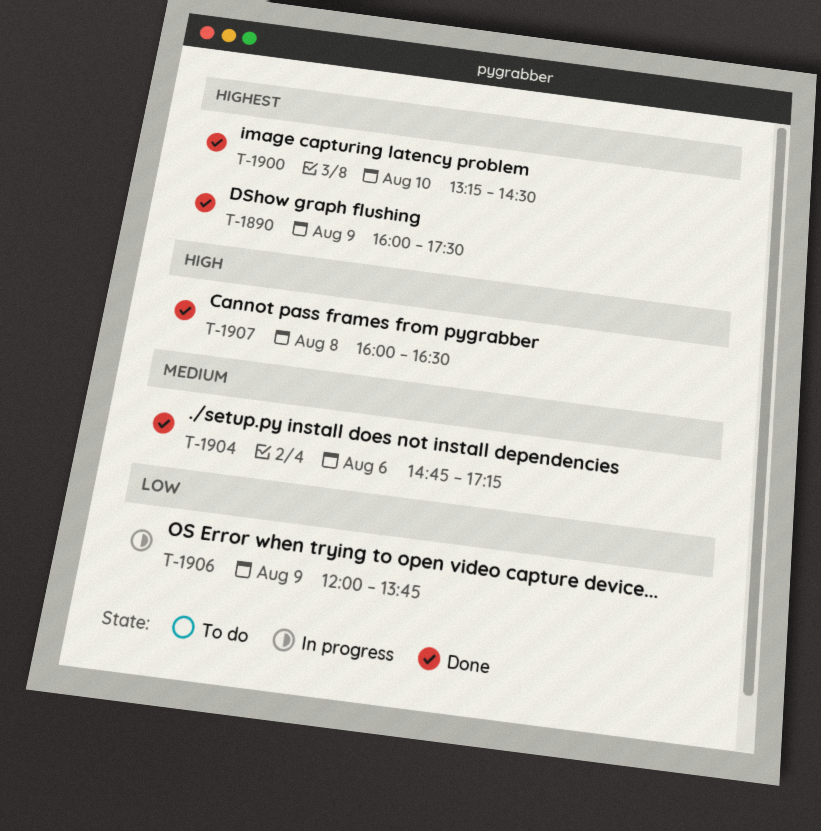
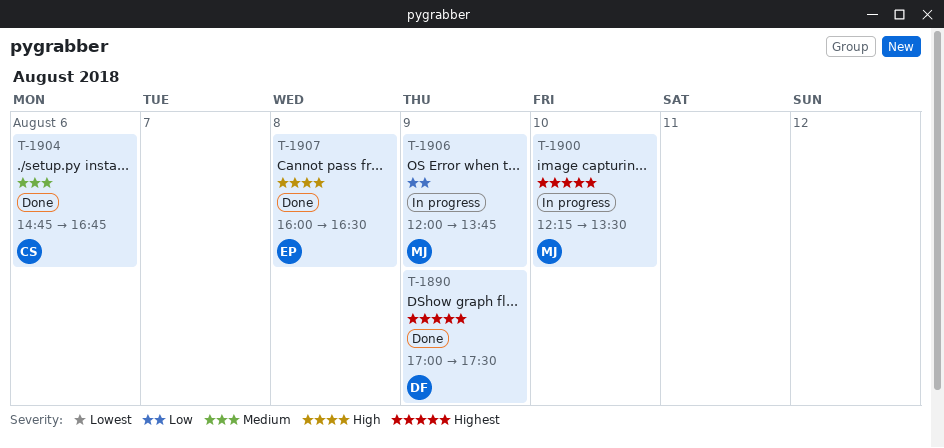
T-1890, begins: 16:00 -> 17:00
T-1900, status: Done -> In progress
T-1900, begins: 13:15 -> 12:15
T-1900, ends: 14:30 -> 13:30
T-1904, ends: 17:15 -> 16:45

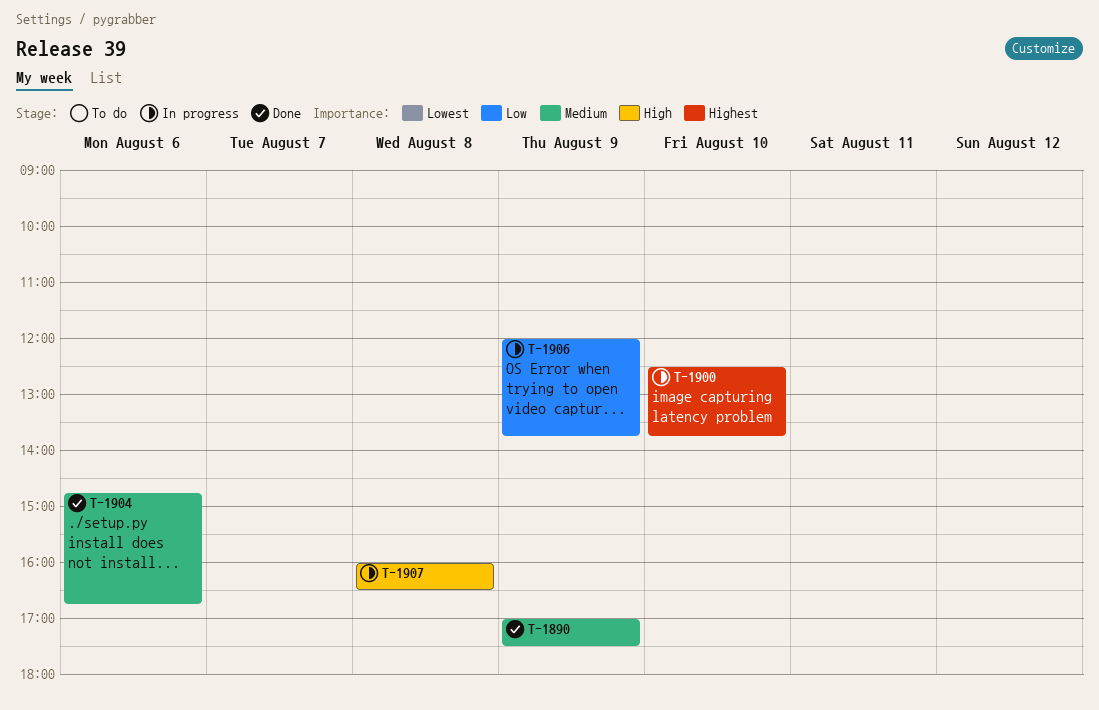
T-1890, priority: Highest -> Medium
T-1900, begins: 12:15 -> 12:30
T-1900, ends: 13:30 -> 13:45
T-1907, status: Done -> In progress

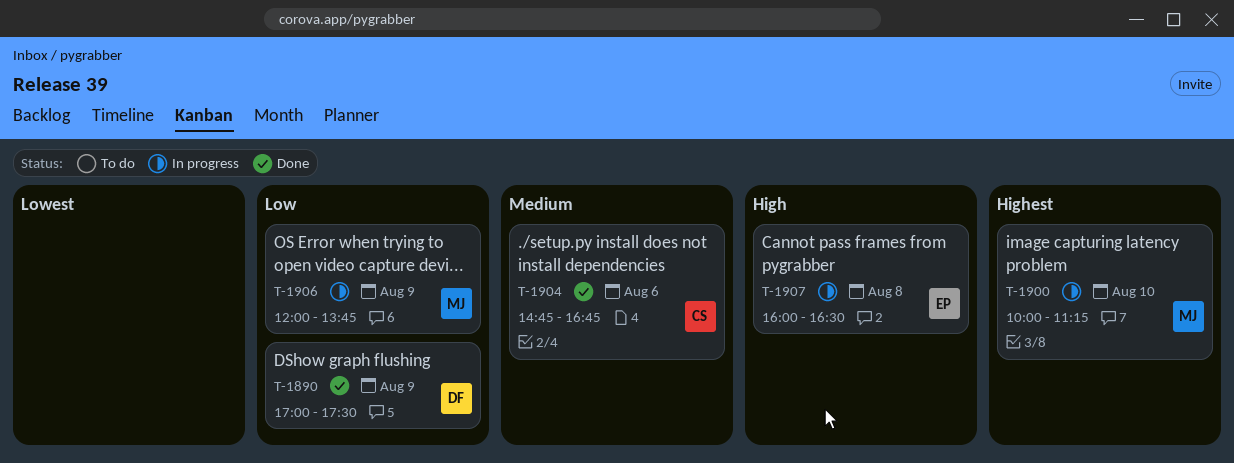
T-1890, priority: Medium -> Low
T-1900, begins: 12:30 -> 10:00
T-1900, ends: 13:45 -> 11:15

